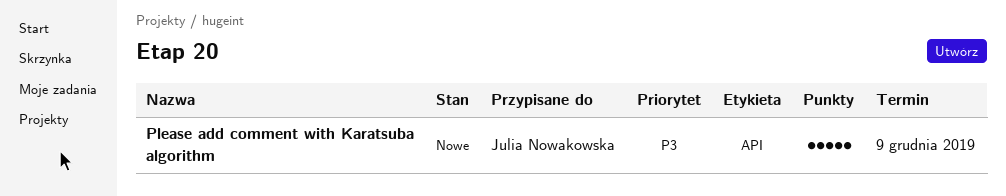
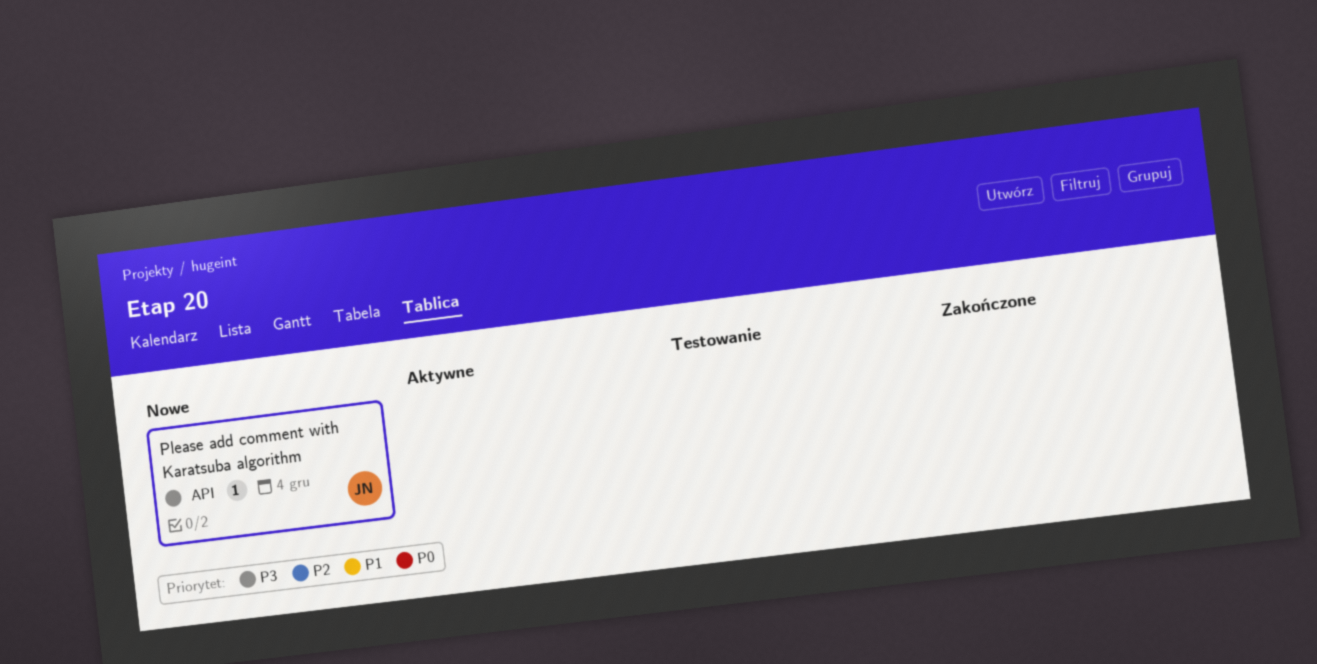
Please add comment with Karatsuba algorithm, estimate: 5 -> 1
Please add comment with Karatsuba algorithm, due: Dec 9 -> Dec 4

